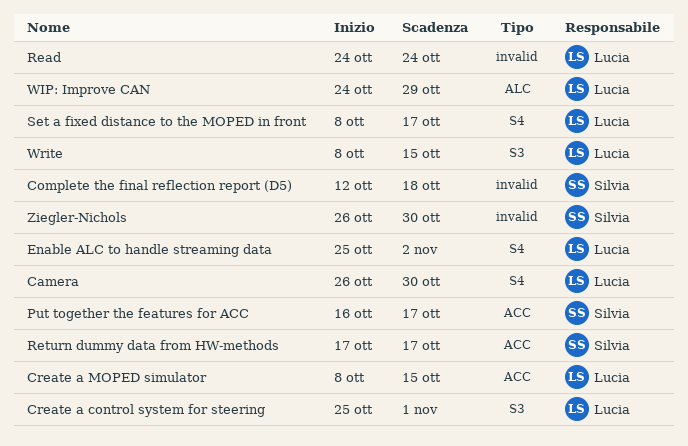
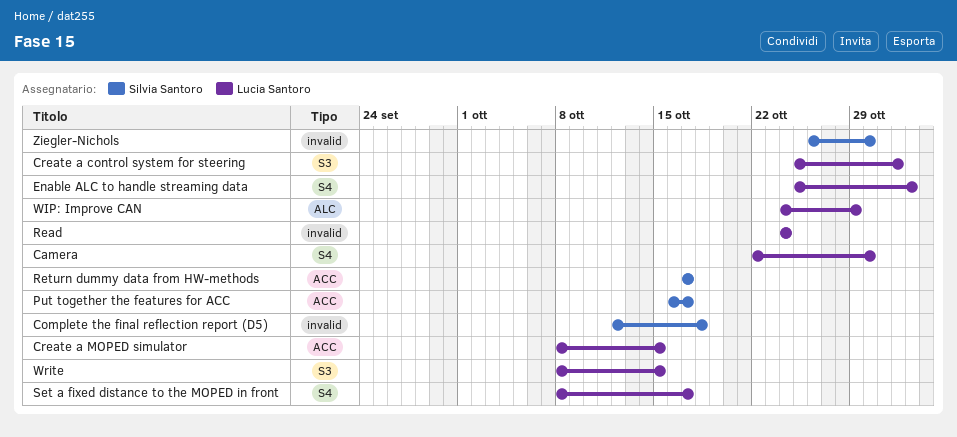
Camera, start: Oct 26 -> Oct 22

